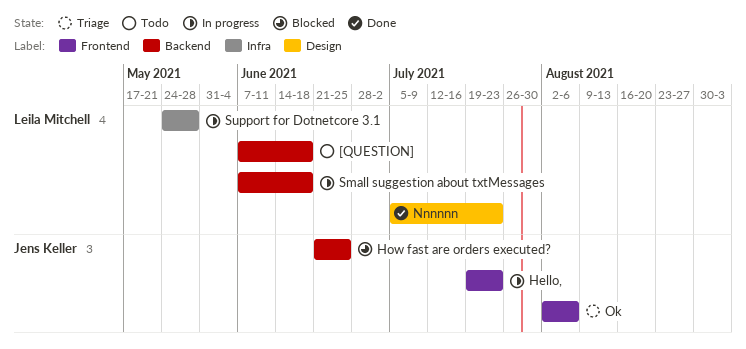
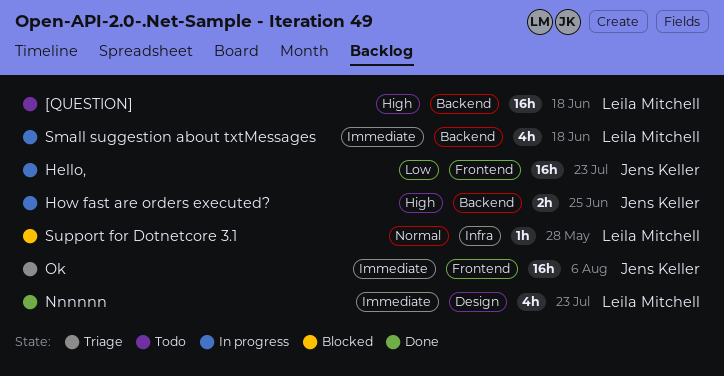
How fast are orders executed?, status: Blocked -> In progress
Support for Dotnetcore 3.1, status: In progress -> Blocked

